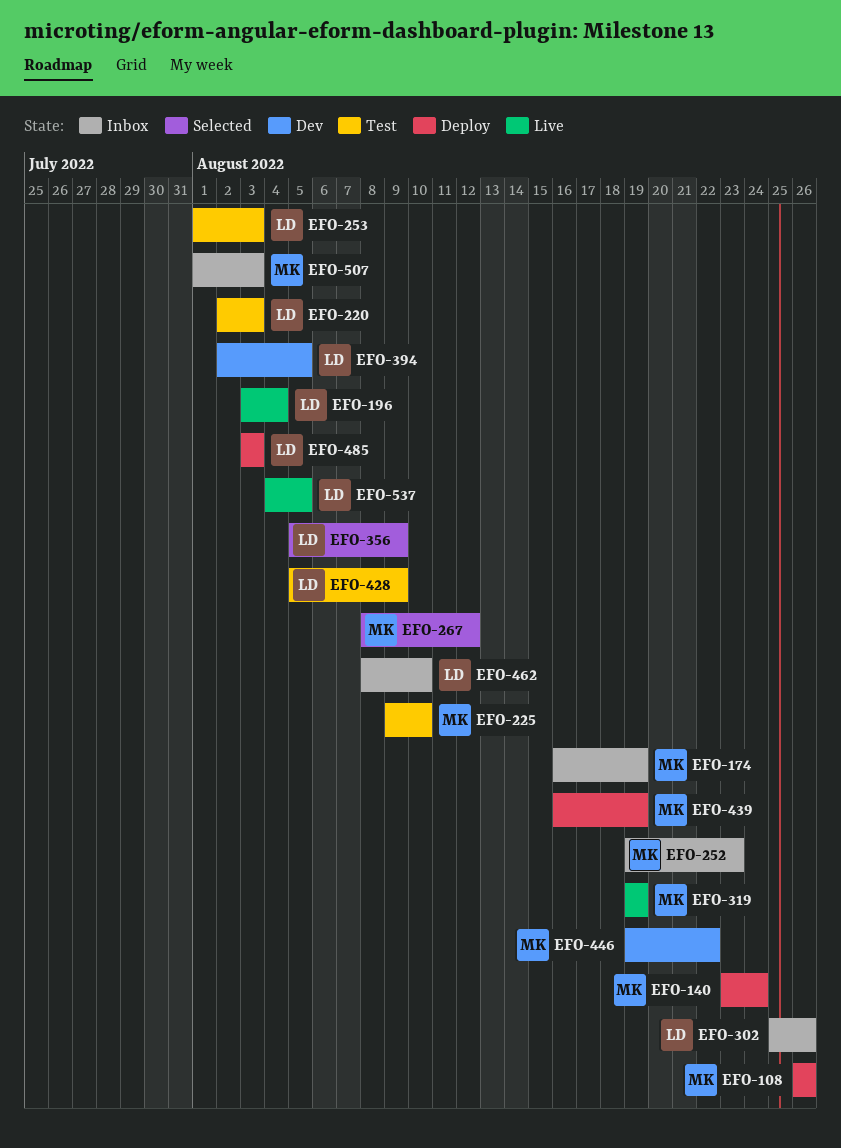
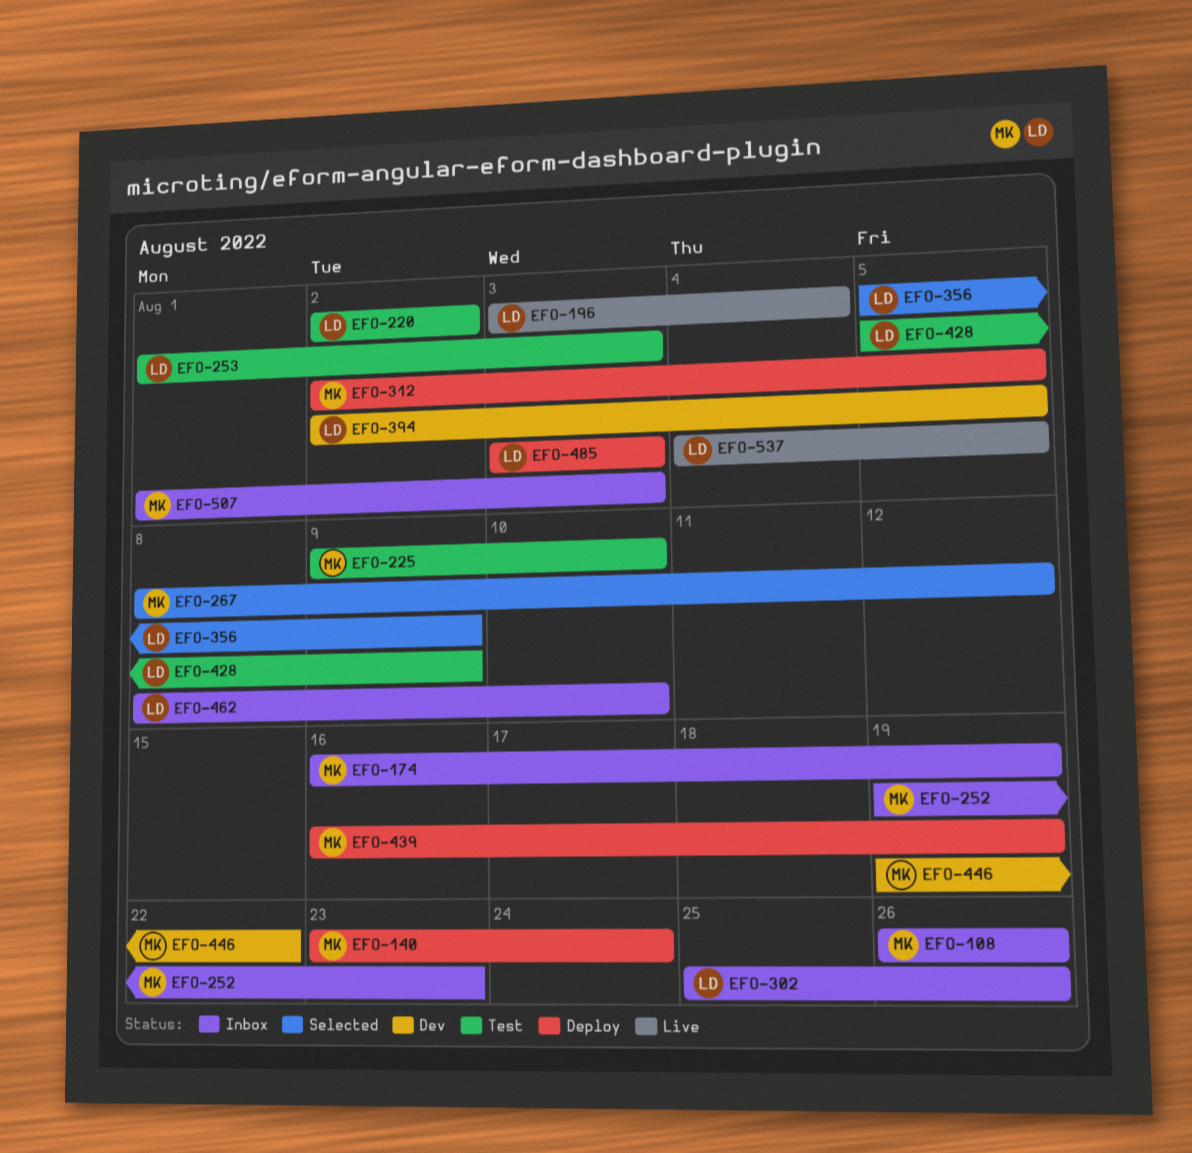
EFO-108, status: Deploy -> Inbox
EFO-220, due: Aug 3 -> Aug 2
EFO-312: none -> present
EFO-319: present -> none

